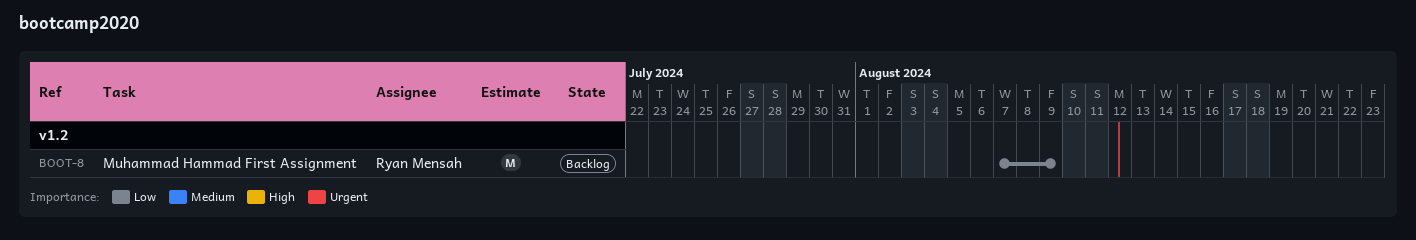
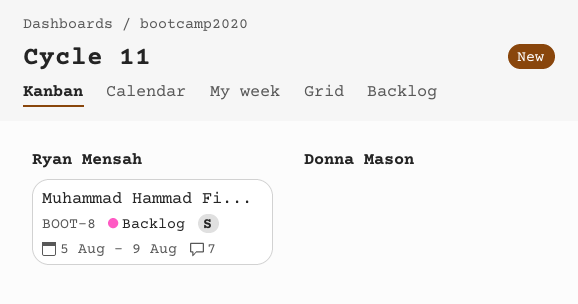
BOOT-8, estimate: M -> S
BOOT-8, start: Aug 7 -> Aug 5

